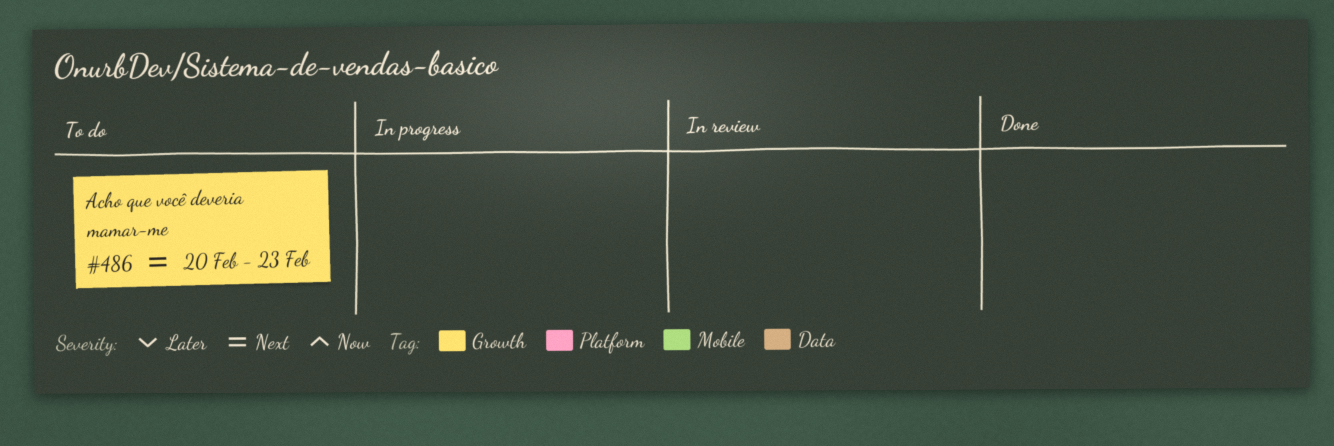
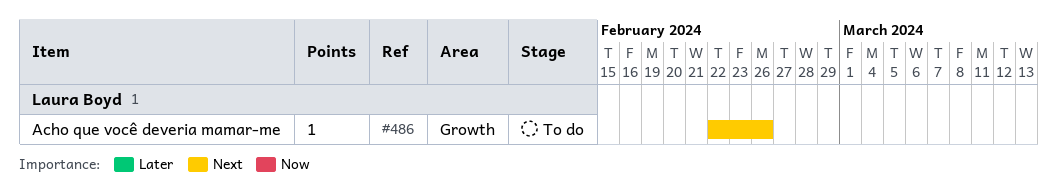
#486, start: Feb 20 -> Feb 22
#486, due: Feb 23 -> Feb 26

